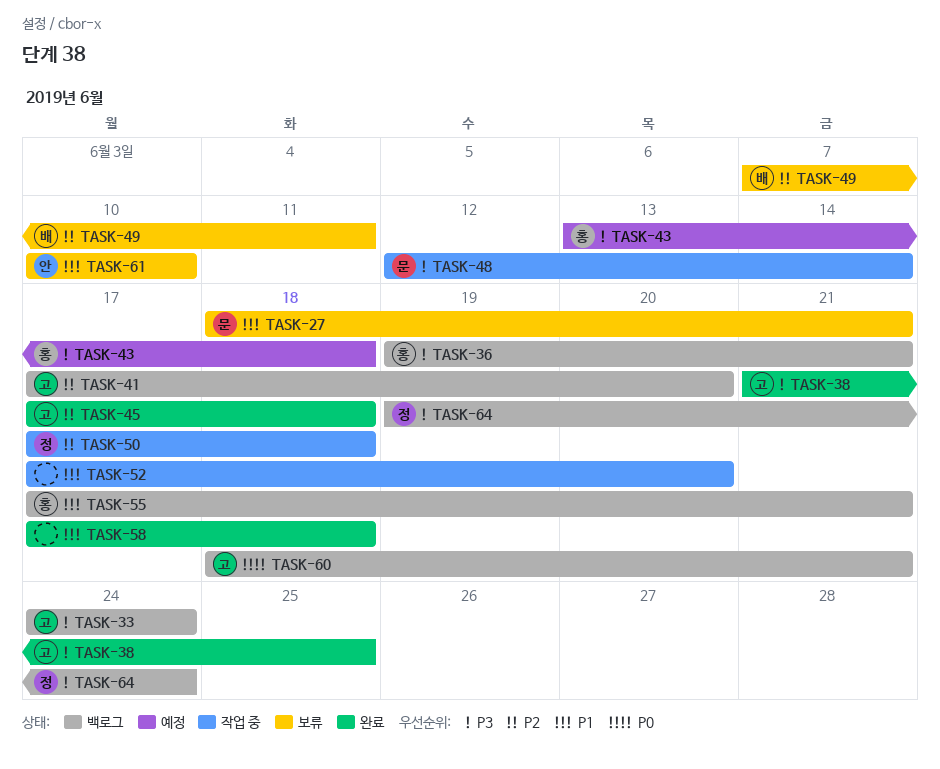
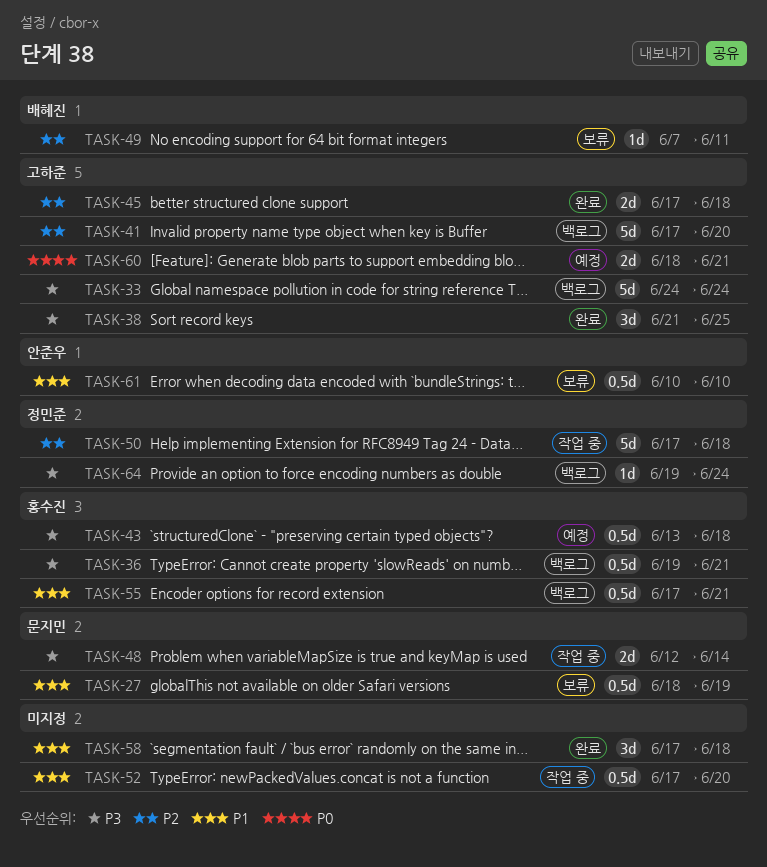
TASK-27, due: Jun 21 -> Jun 19
TASK-60, status: 백로그 -> 예정

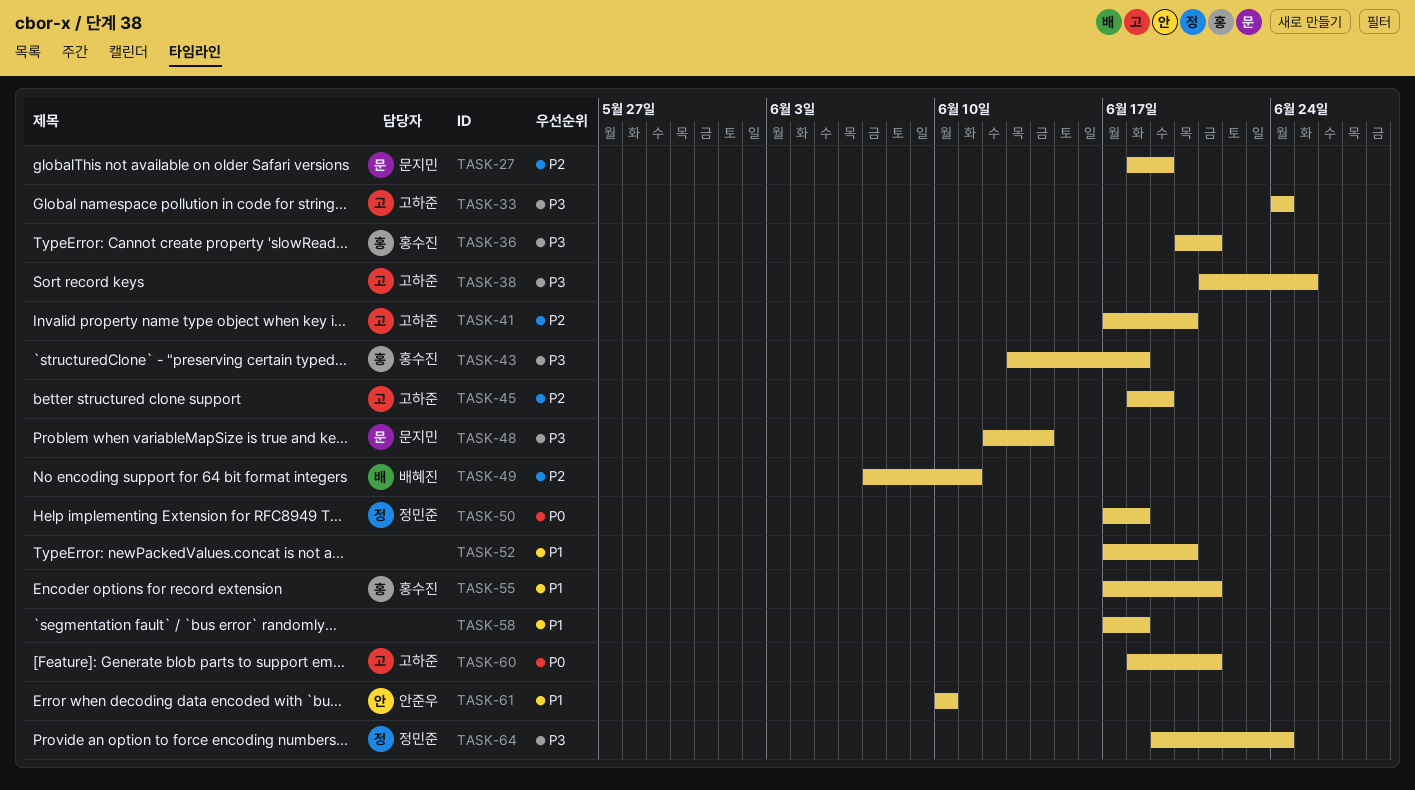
TASK-27, priority: P1 -> P2
TASK-36, start: Jun 19 -> Jun 20
TASK-45, start: Jun 17 -> Jun 18
TASK-45, due: Jun 18 -> Jun 19
TASK-50, priority: P2 -> P0

